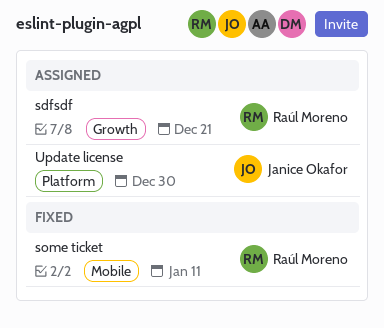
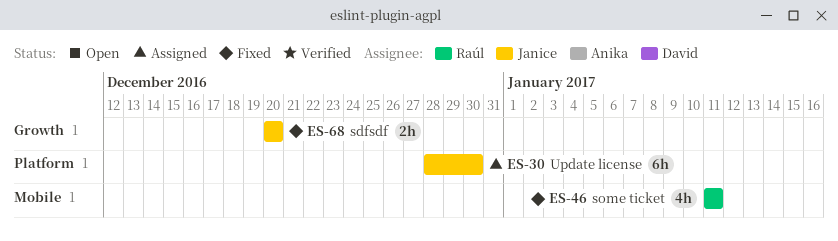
sdfsdf, status: Assigned -> Fixed
sdfsdf, owner: Raúl Moreno -> Janice Okafor
sdfsdf, due: Dec 21 -> Dec 20

